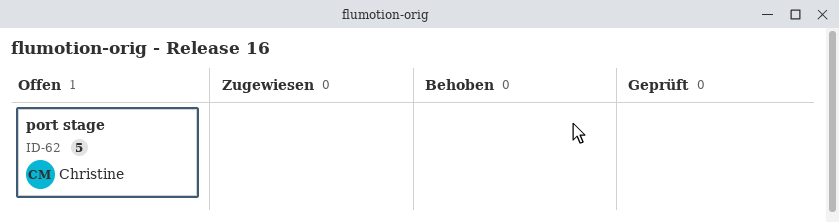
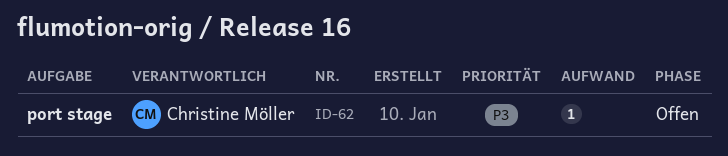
ID-62, estimate: 5 -> 1

